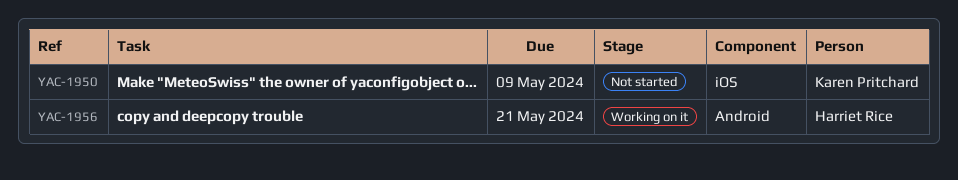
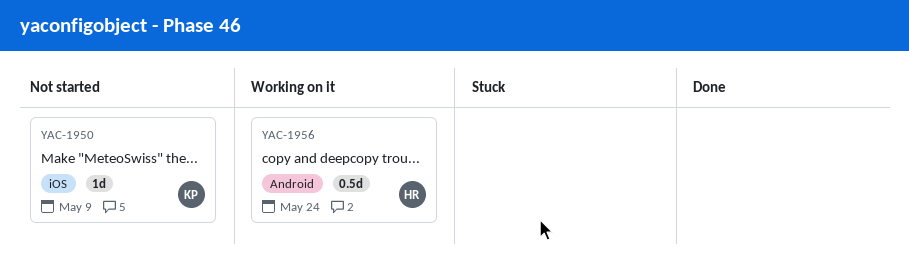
YAC-1956, due: May 21 -> May 24

